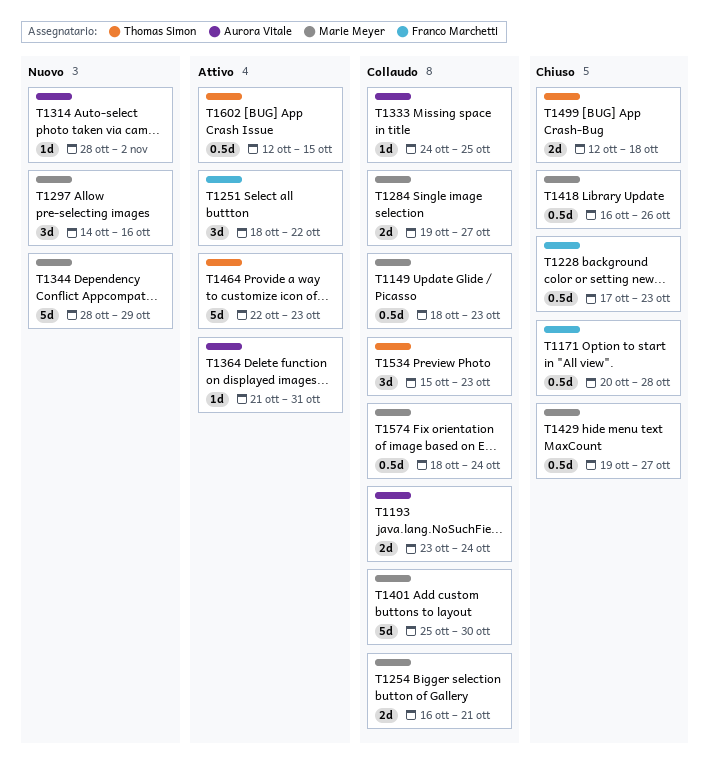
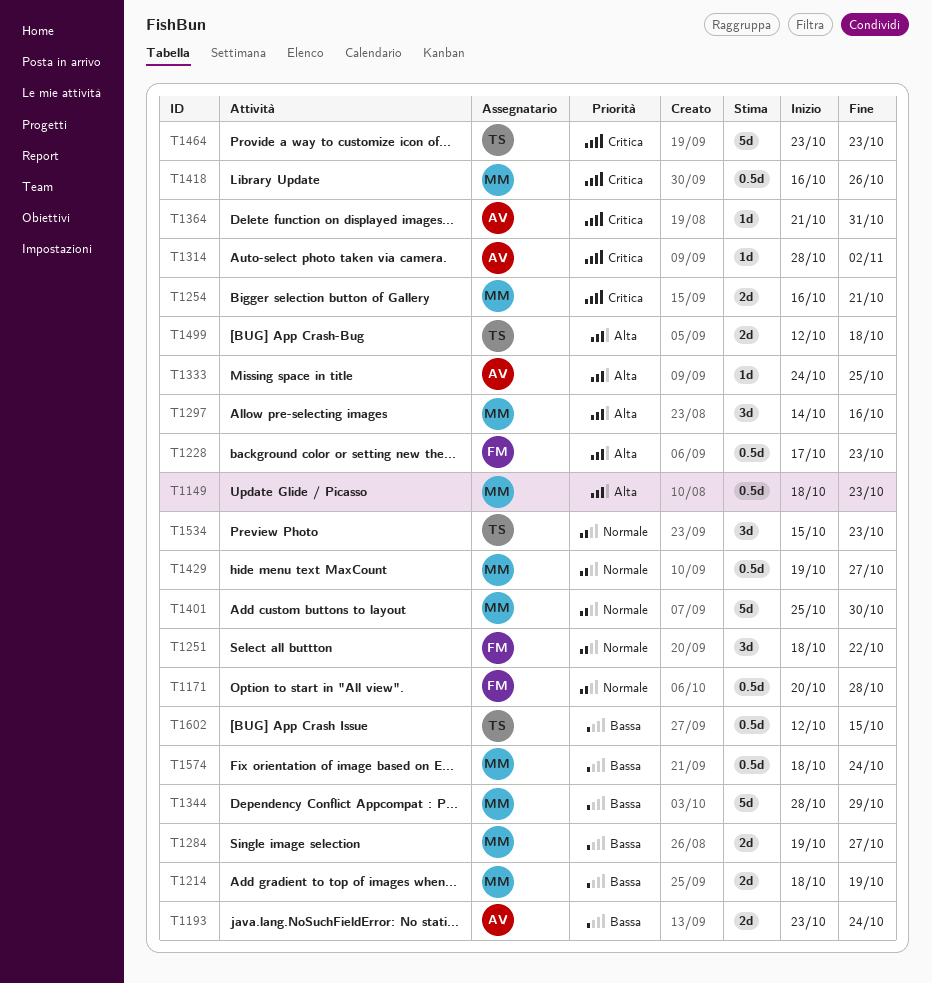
T1214: none -> present
T1464, start: Oct 22 -> Oct 23

